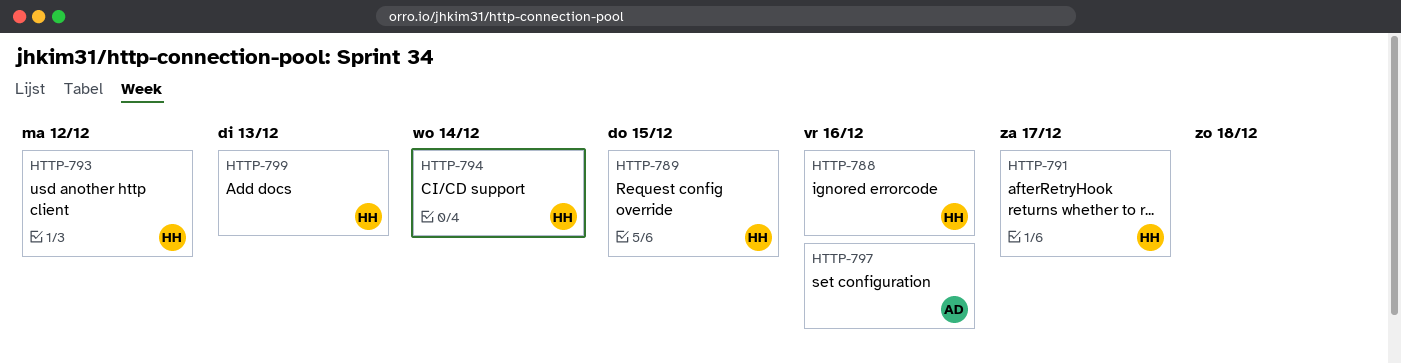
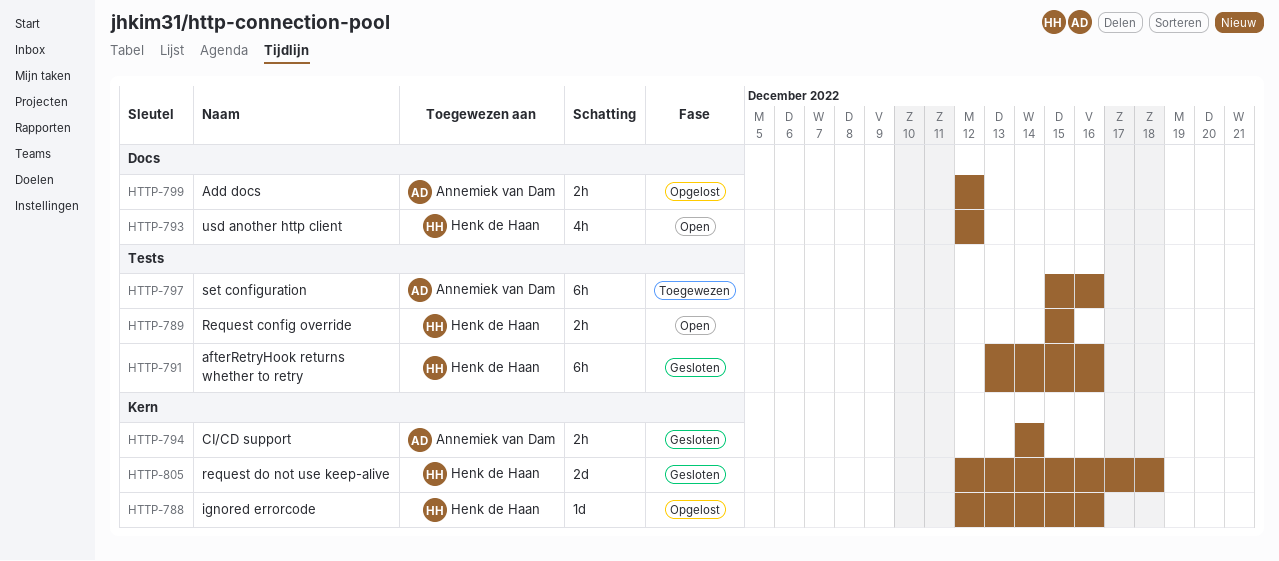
HTTP-791, due: Dec 17 -> Dec 16
HTTP-794, owner: Henk de Haan -> Annemiek van Dam
HTTP-799, owner: Henk de Haan -> Annemiek van Dam
HTTP-799, due: Dec 13 -> Dec 12
HTTP-805: none -> present

